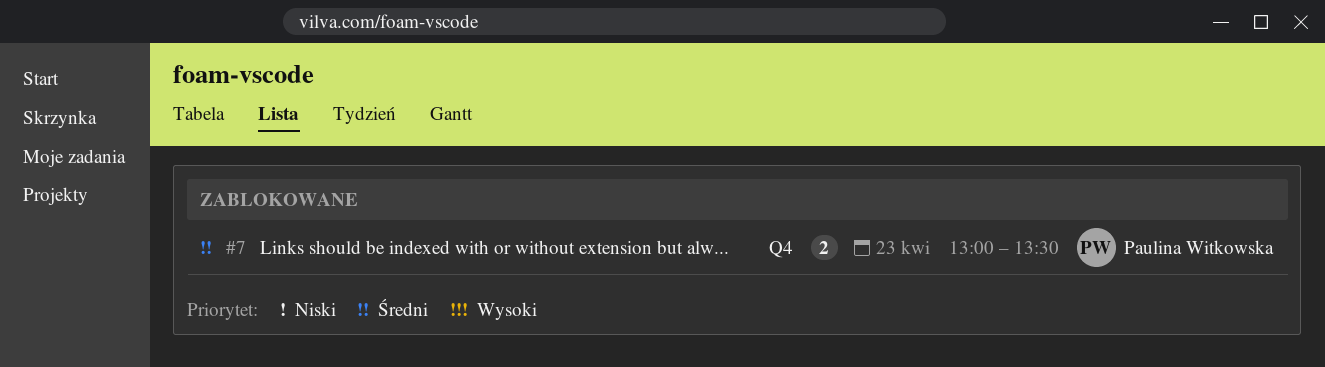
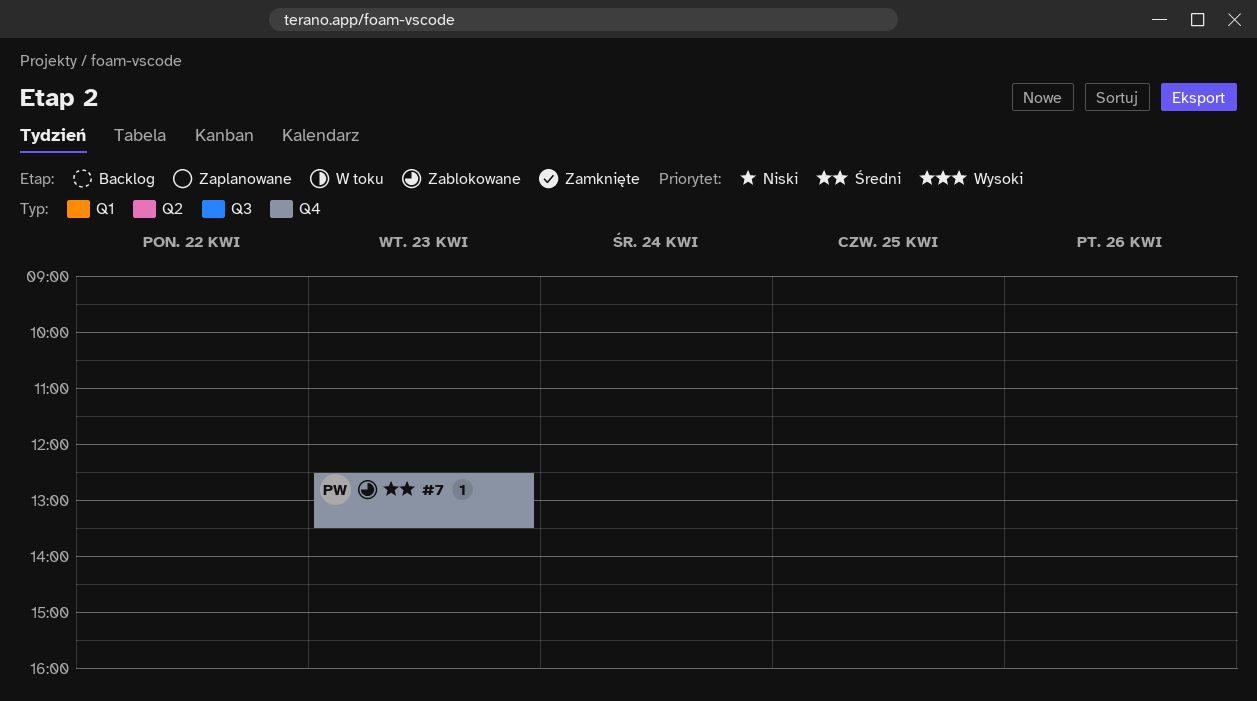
#7, estimate: 2 -> 1
#7, begins: 13:00 -> 12:30

